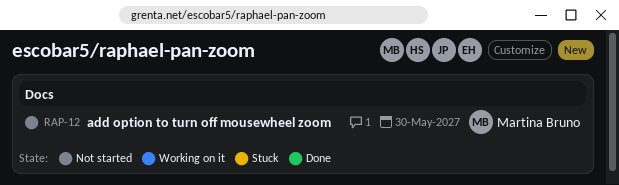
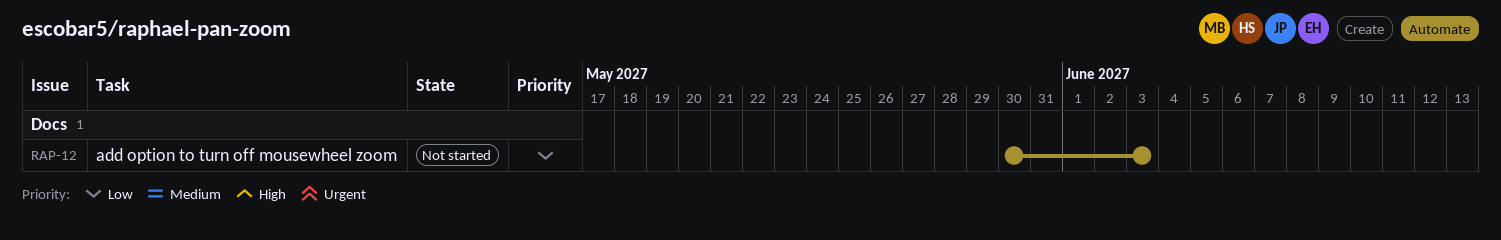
RAP-12, due: May 30 -> Jun 3

